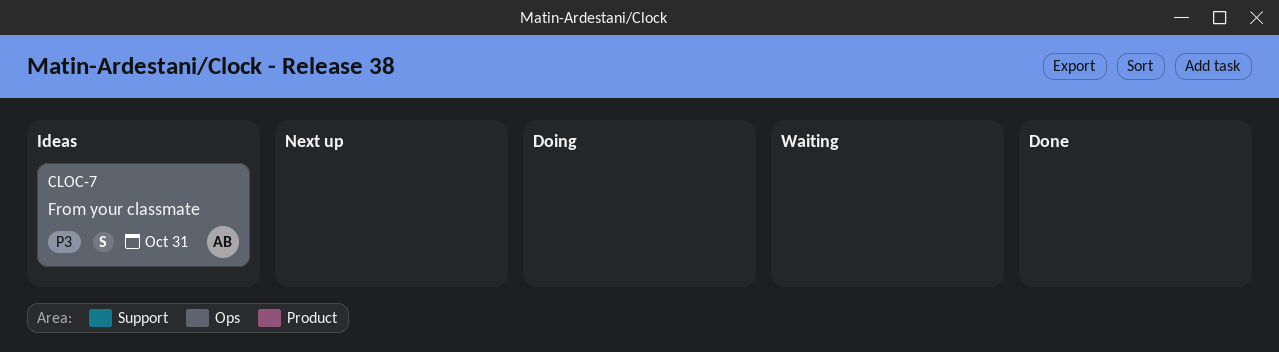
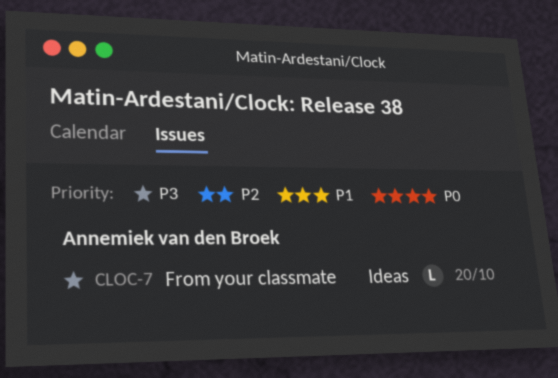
CLOC-7, estimate: S -> L
CLOC-7, due: Oct 31 -> Oct 20

